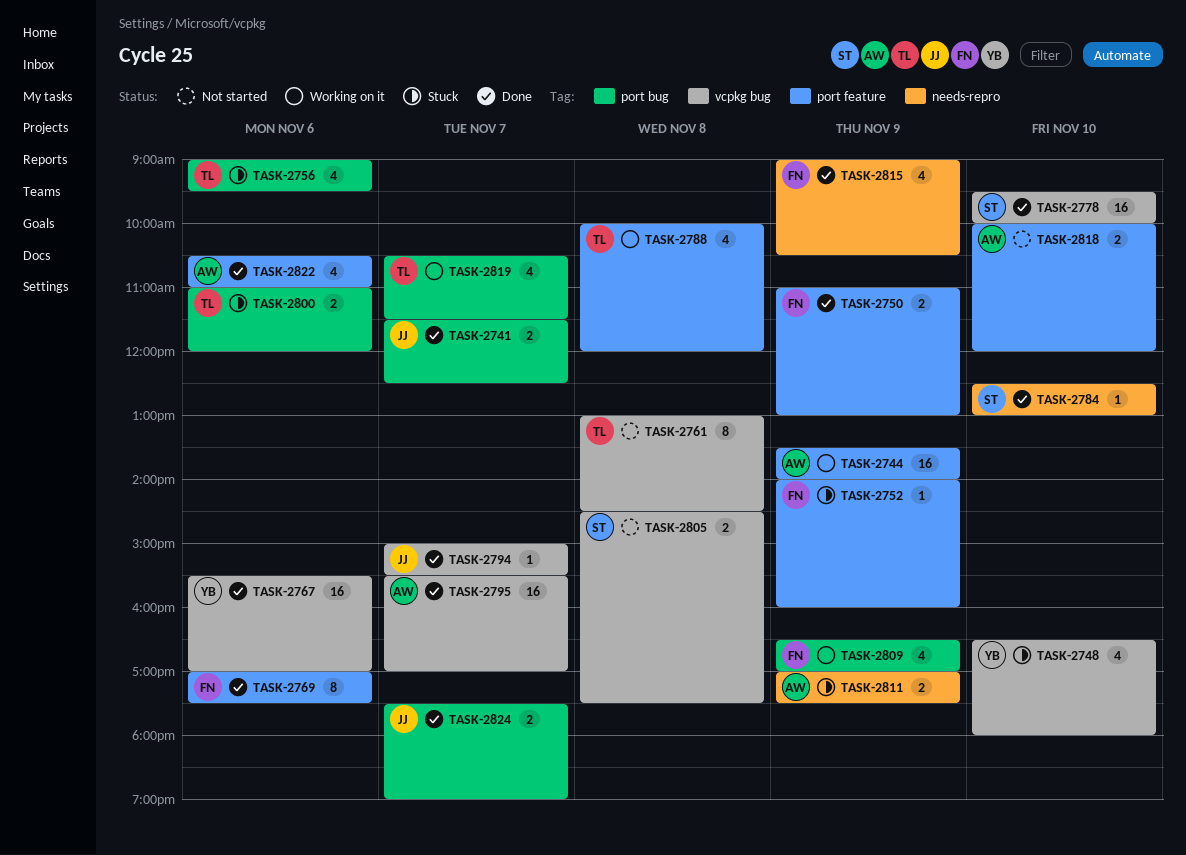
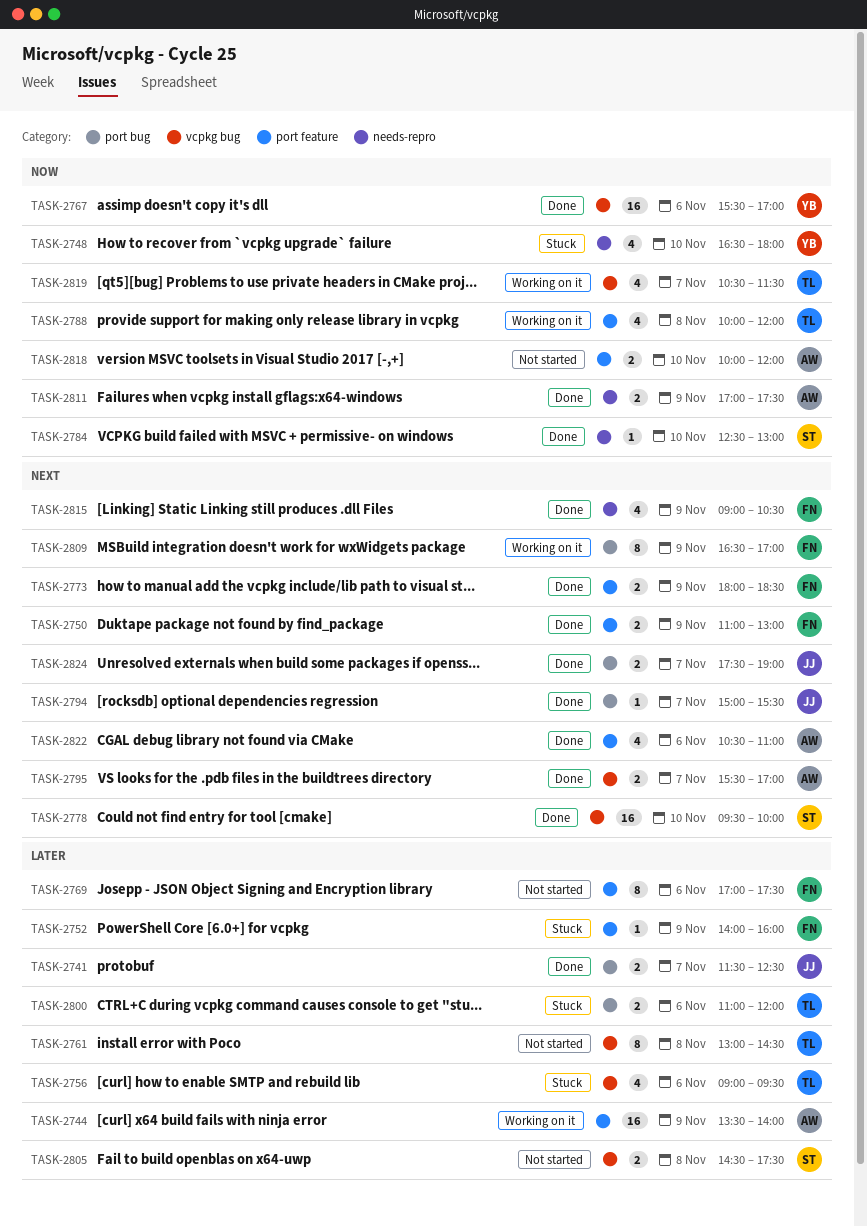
TASK-2748, label: vcpkg bug -> needs-repro
TASK-2756, label: port bug -> vcpkg bug
TASK-2769, status: Done -> Not started
TASK-2773: none -> present
TASK-2794, label: vcpkg bug -> port bug
TASK-2795, estimate: 16 -> 2
TASK-2809, estimate: 4 -> 8
TASK-2811, status: Stuck -> Done
TASK-2819, label: port bug -> vcpkg bug

